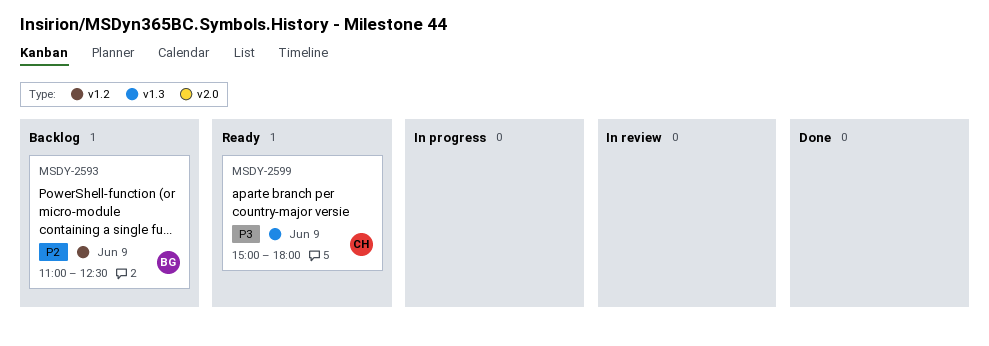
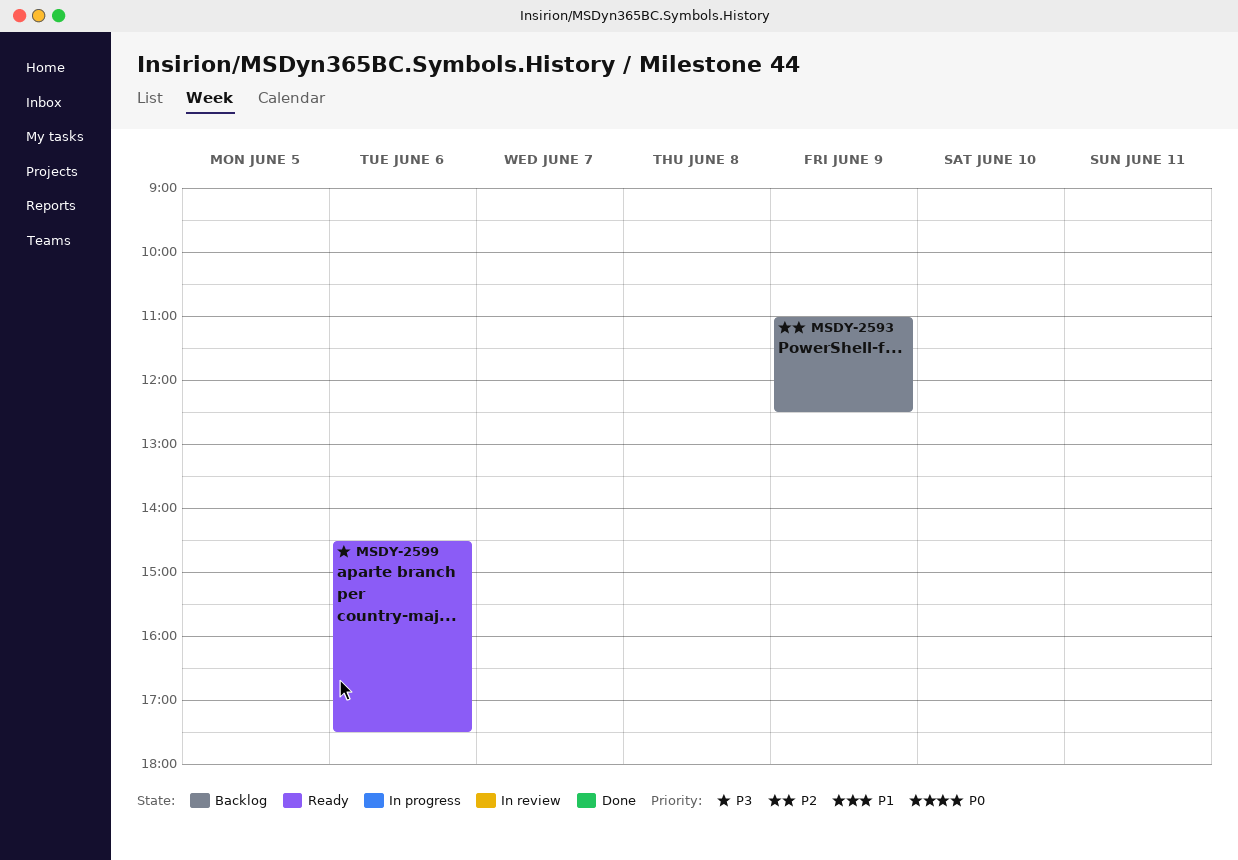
MSDY-2599, day: Jun 9 -> Jun 6
MSDY-2599, begins: 15:00 -> 14:30
MSDY-2599, ends: 18:00 -> 17:30

